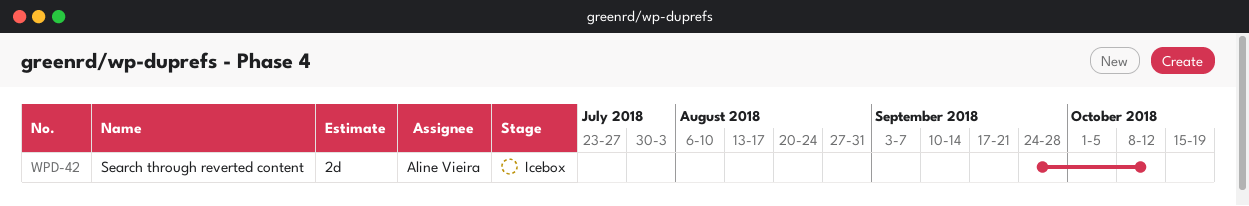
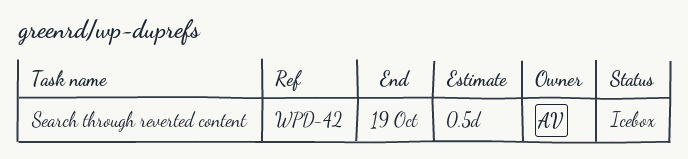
WPD-42, estimate: 2d -> 0.5d
WPD-42, due: Oct 12 -> Oct 19

